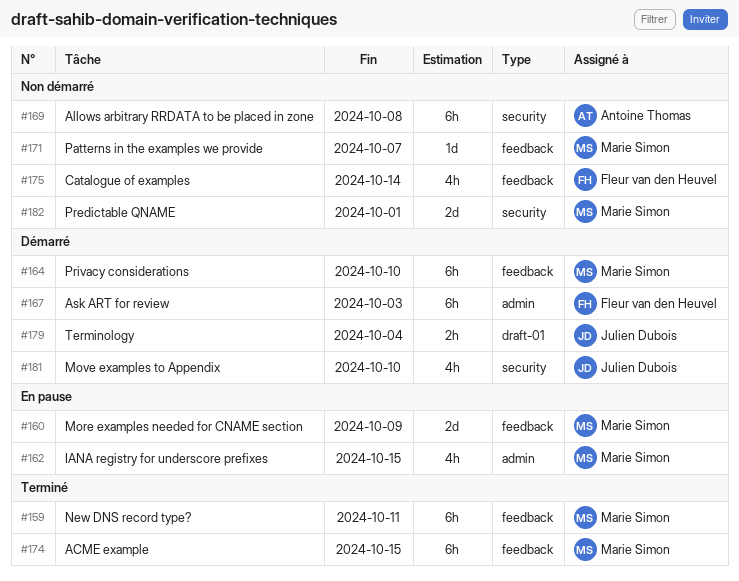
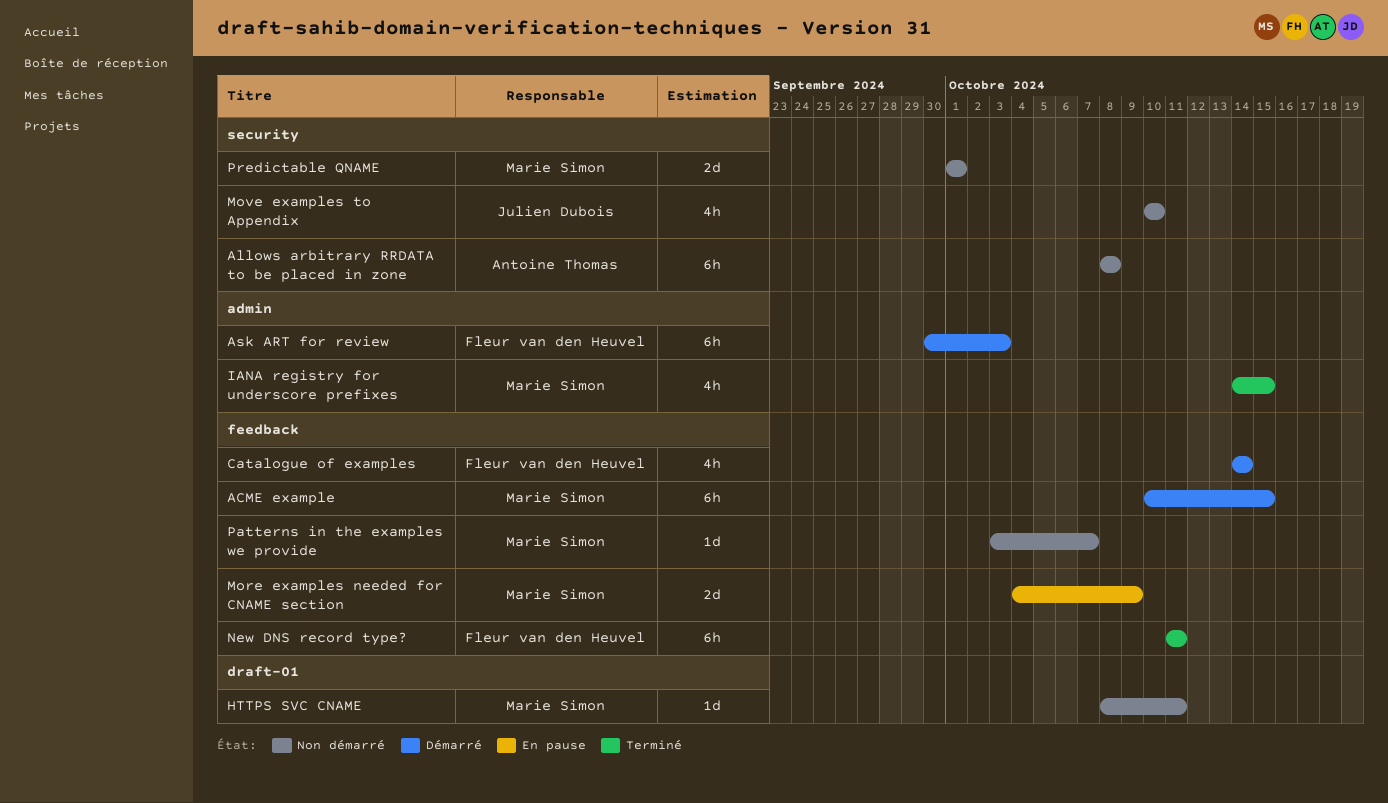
ACME example, status: Terminé -> Démarré
Catalogue of examples, status: Non démarré -> Démarré
HTTPS SVC CNAME: none -> present
IANA registry for underscore prefixes, status: En pause -> Terminé
Move examples to Appendix, status: Démarré -> Non démarré
New DNS record type?, owner: Marie Simon -> Fleur van den Heuvel
Privacy considerations: present -> none
Terminology: present -> none

